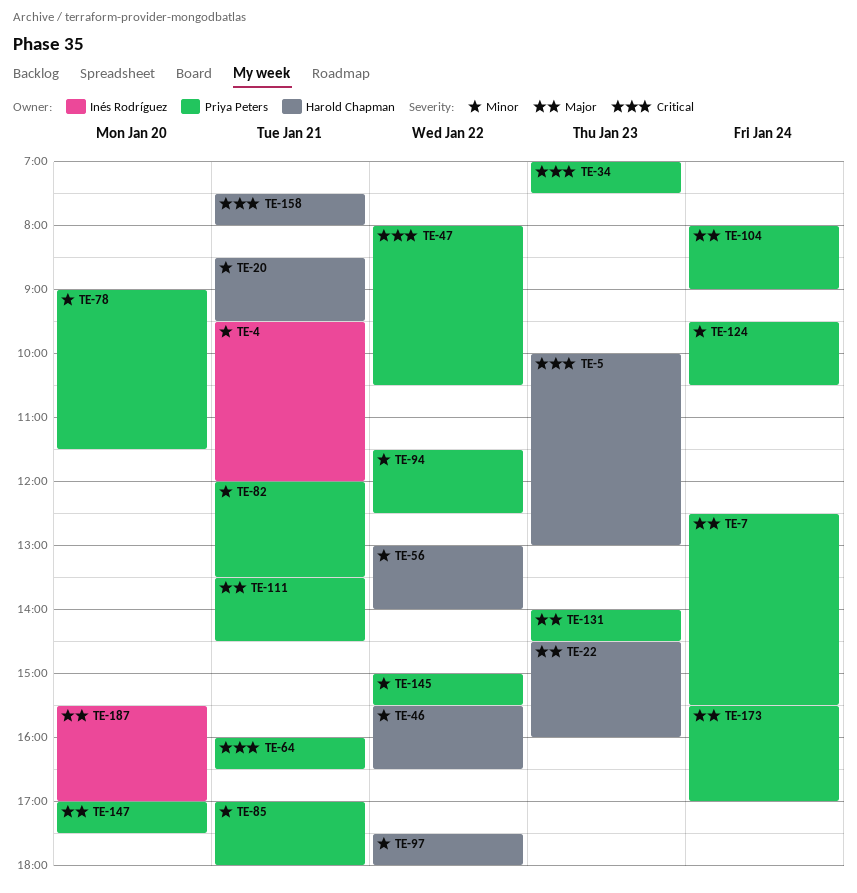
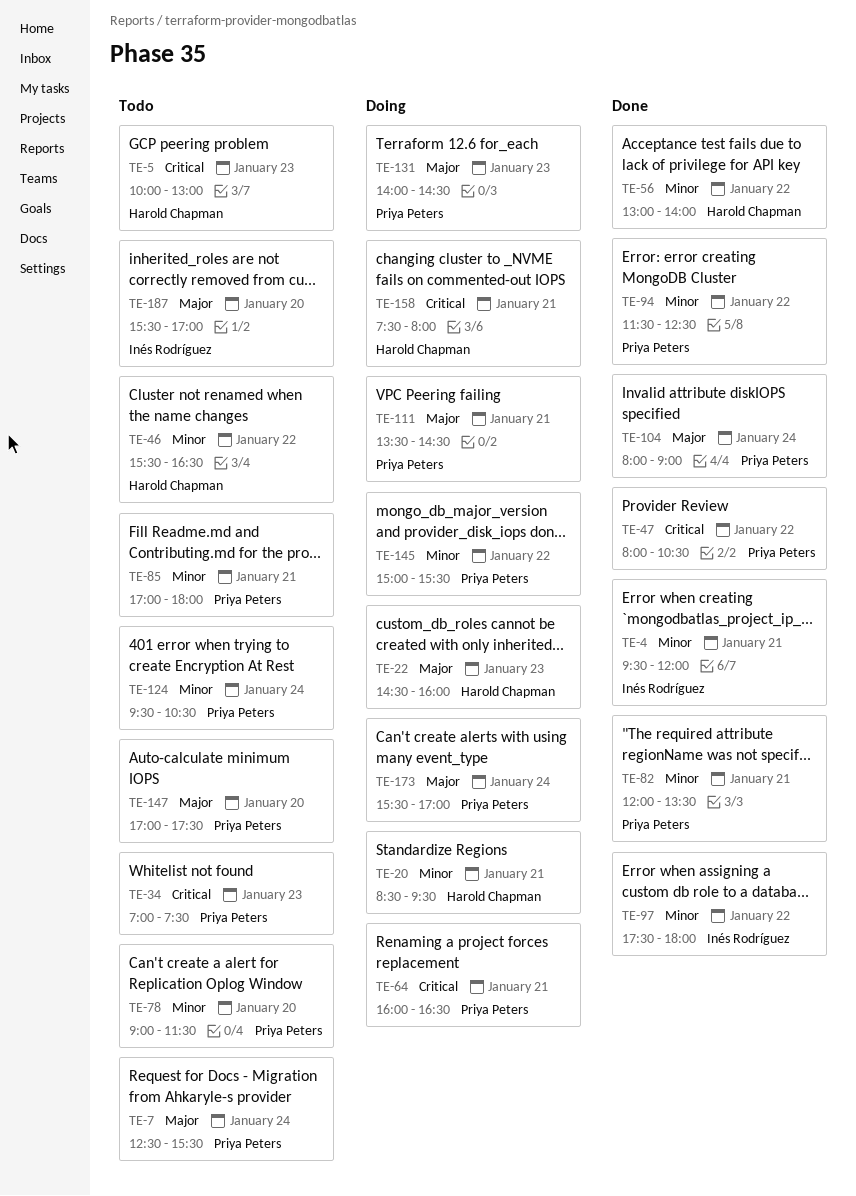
TE-97, owner: Harold Chapman -> Inés Rodríguez

